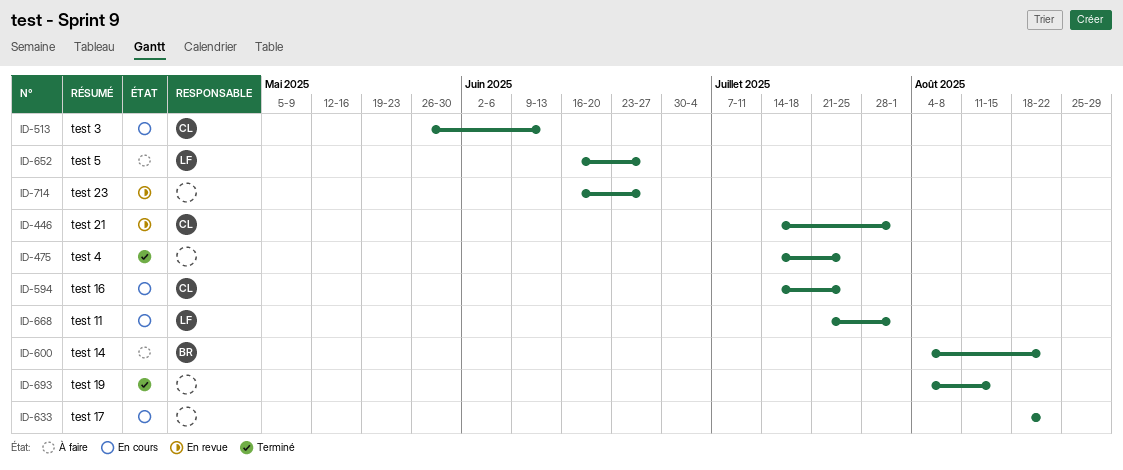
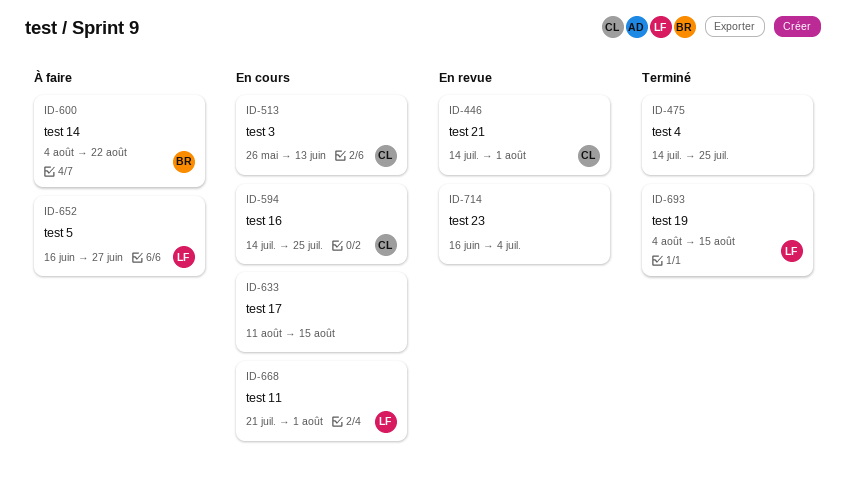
ID-633, start: Aug 18 -> Aug 11
ID-633, due: Aug 22 -> Aug 15
ID-693, owner: none -> LF
ID-714, due: Jun 27 -> Jul 4

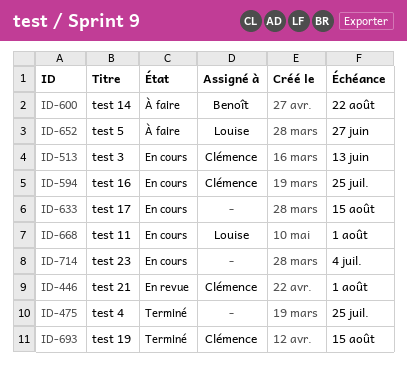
ID-693, owner: Louise -> Clémence
ID-714, status: En revue -> En cours

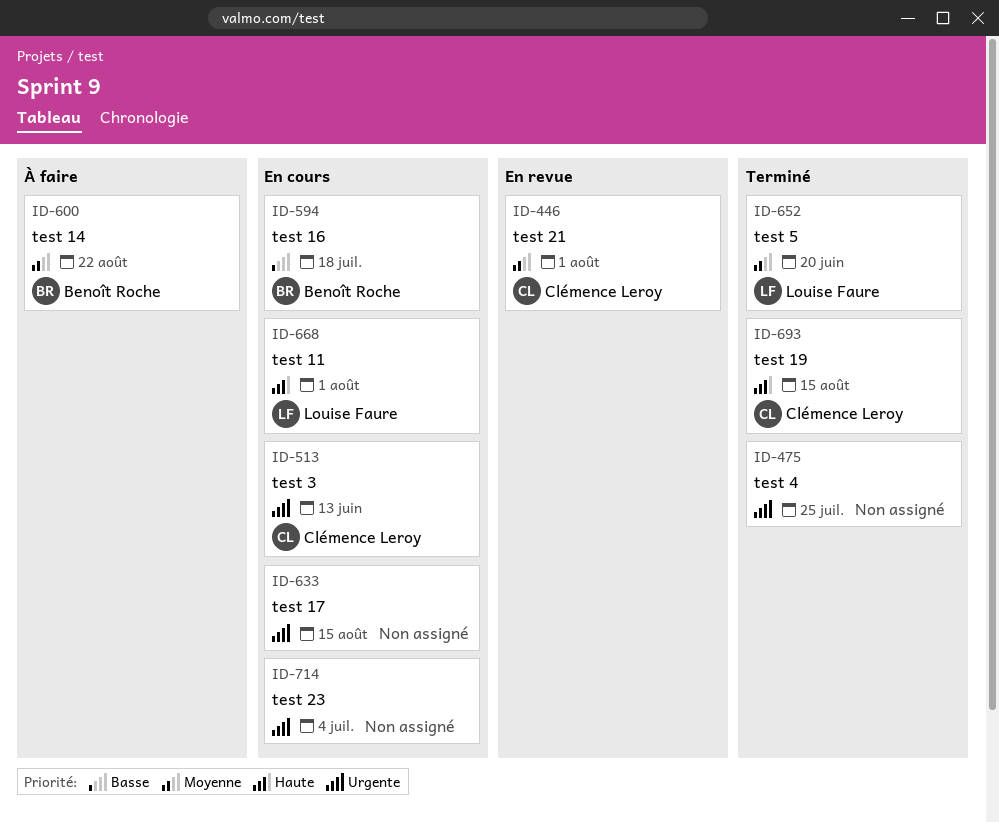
ID-594, owner: Clémence Leroy -> Benoît Roche
ID-594, due: Jul 25 -> Jul 18
ID-652, status: À faire -> Terminé
ID-652, due: Jun 27 -> Jun 20

